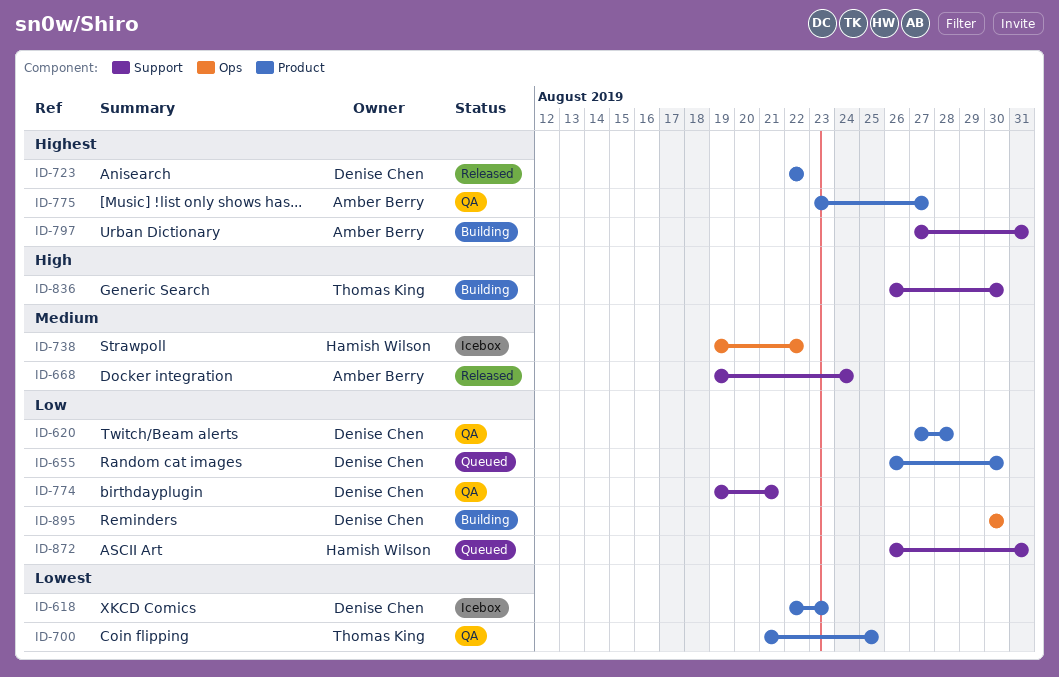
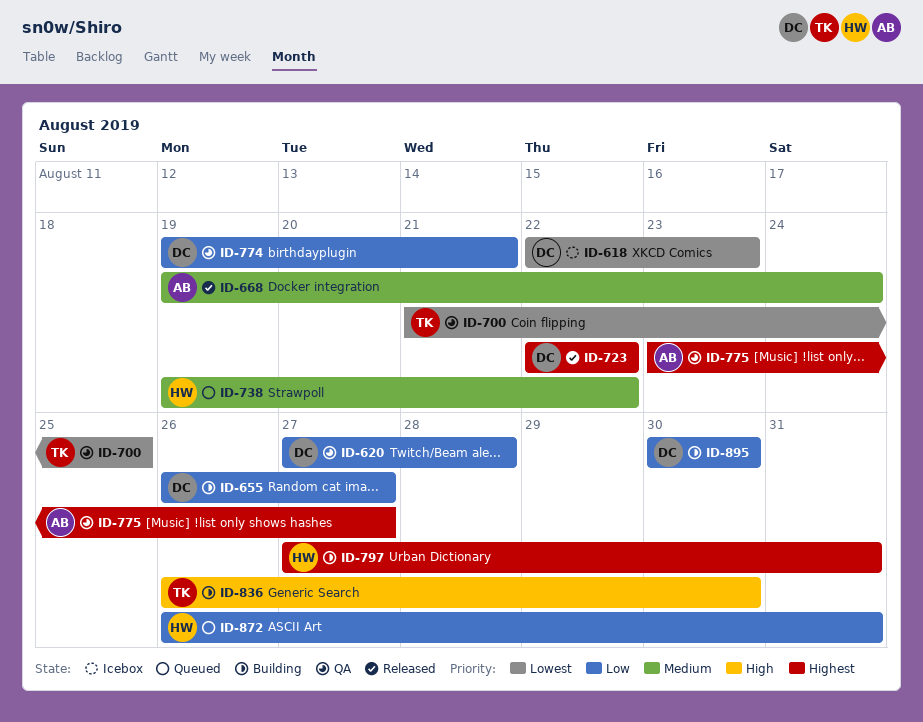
ID-655, status: Queued -> Building
ID-655, due: Aug 30 -> Aug 27
ID-738, status: Icebox -> Queued
ID-797, owner: Amber Berry -> Hamish Wilson

